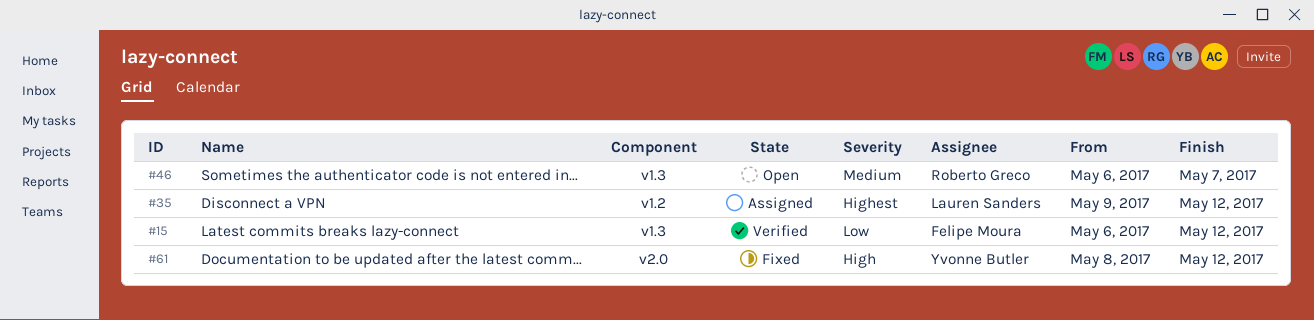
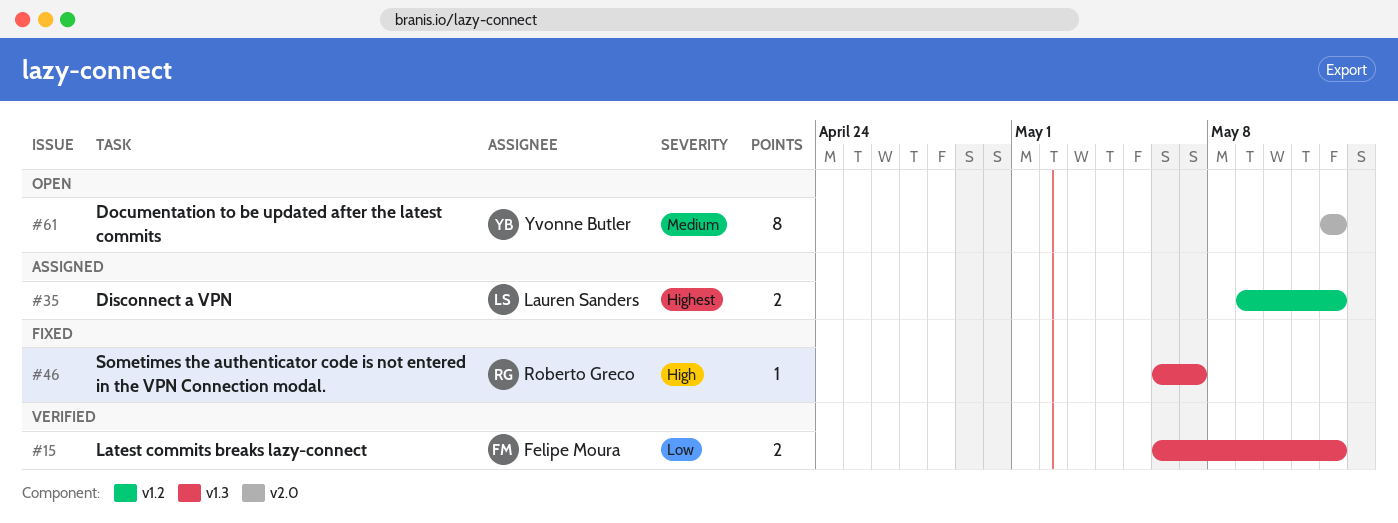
#46, status: Open -> Fixed
#46, priority: Medium -> High
#61, status: Fixed -> Open
#61, priority: High -> Medium
#61, start: May 8 -> May 12

